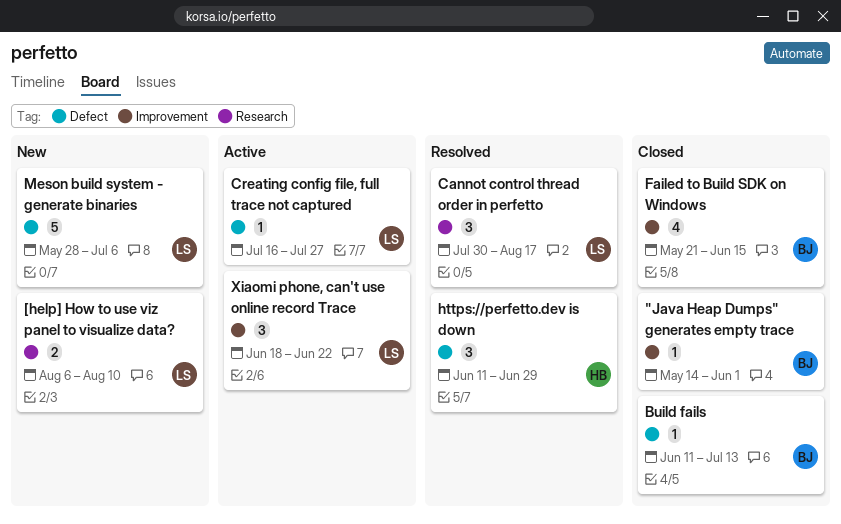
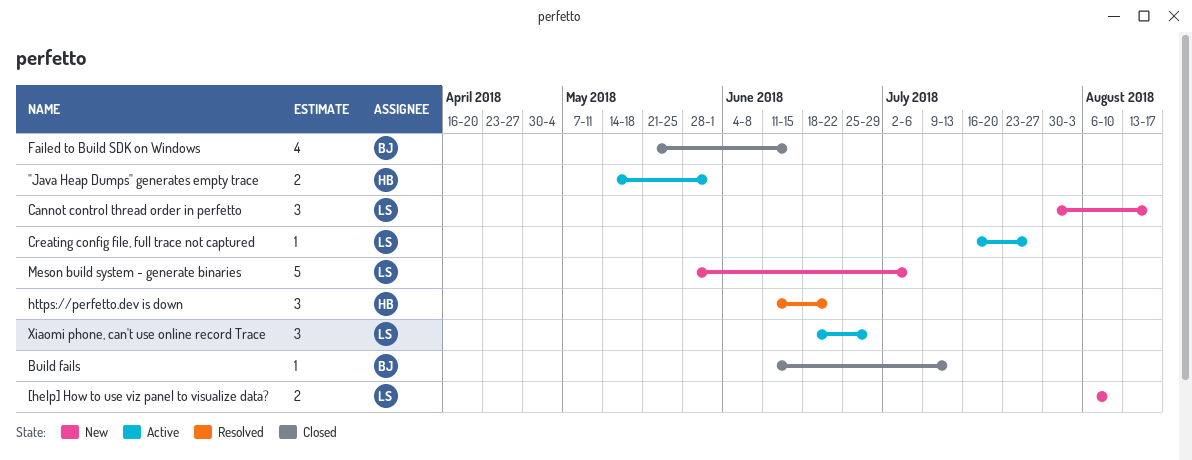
"Java Heap Dumps" generates empty trace, status: Closed -> Active
"Java Heap Dumps" generates empty trace, owner: BJ -> HB
"Java Heap Dumps" generates empty trace, estimate: 1 -> 2
Cannot control thread order in perfetto, status: Resolved -> New
https://perfetto.dev is down, due: Jun 29 -> Jun 22
Xiaomi phone, can't use online record Trace, due: Jun 22 -> Jun 29

